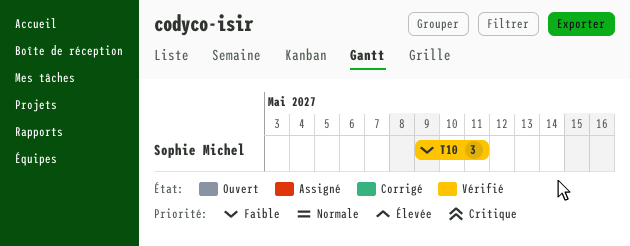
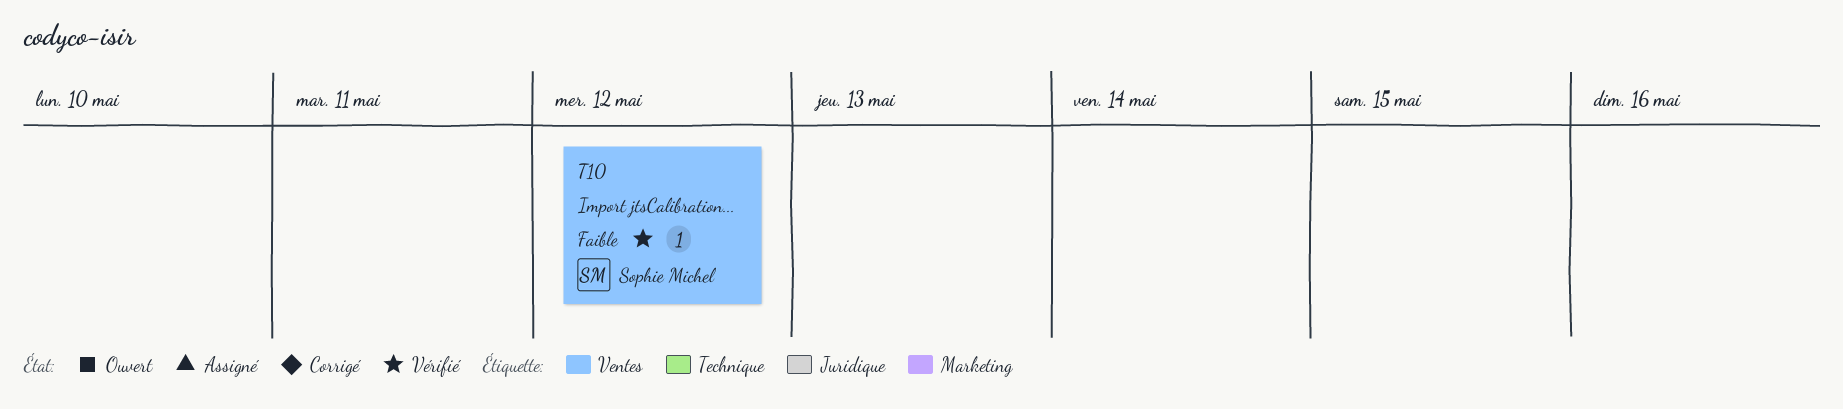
T10, estimate: 3 -> 1
T10, due: May 11 -> May 12

